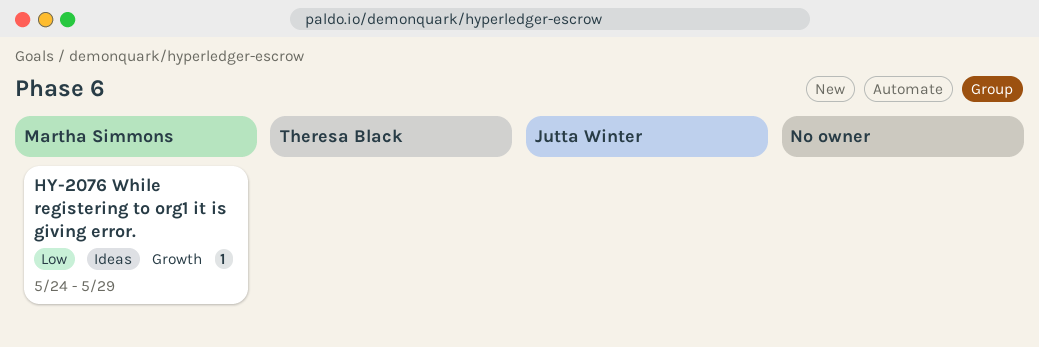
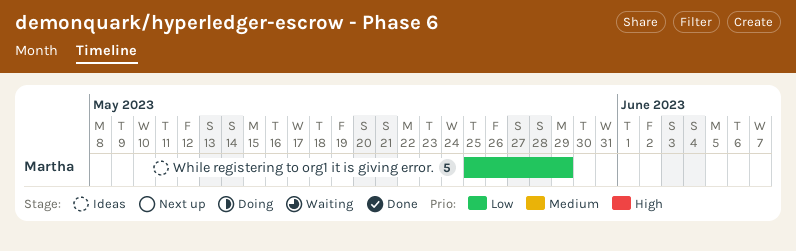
While registering to org1 it is giving error., estimate: 1 -> 5
While registering to org1 it is giving error., start: May 24 -> May 25

